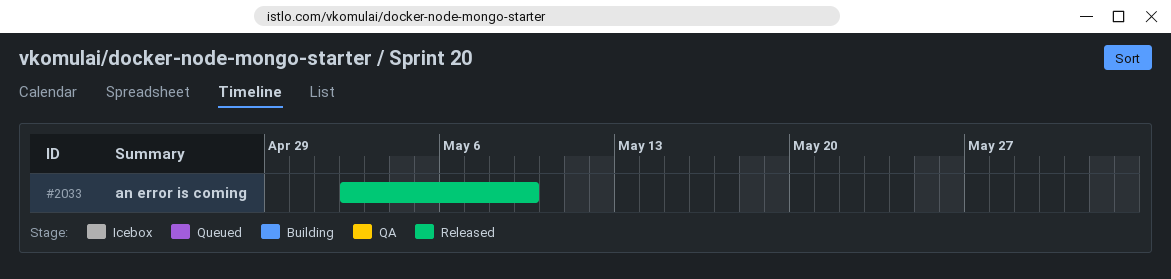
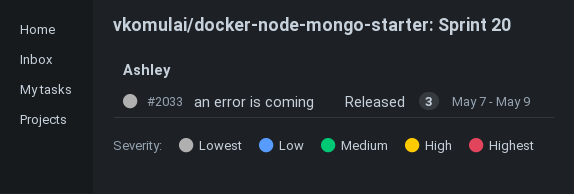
#2033, start: May 2 -> May 7

